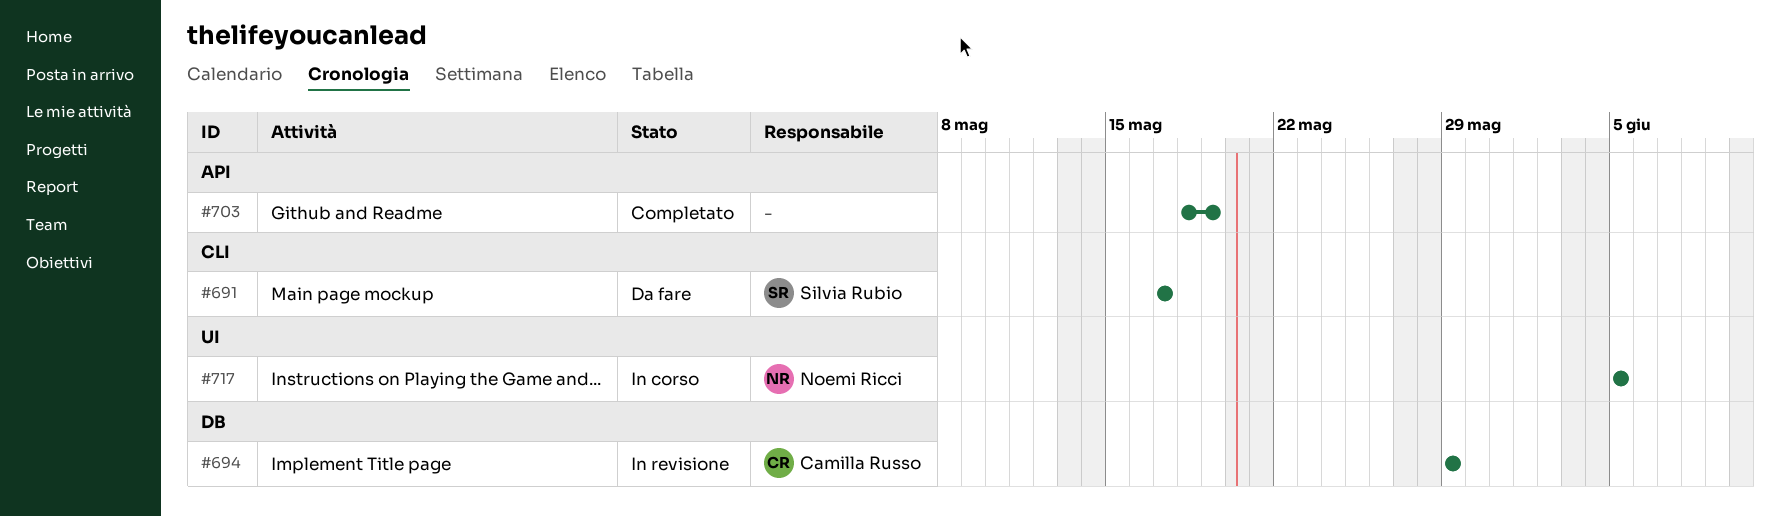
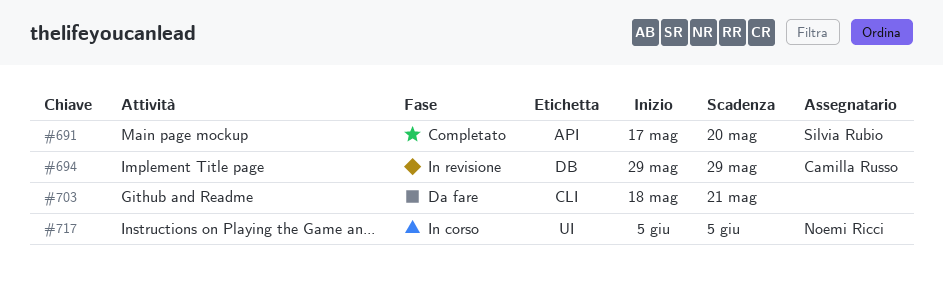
#691, status: Da fare -> Completato
#691, label: CLI -> API
#691, due: May 17 -> May 20
#703, status: Completato -> Da fare
#703, label: API -> CLI
#703, due: May 19 -> May 21

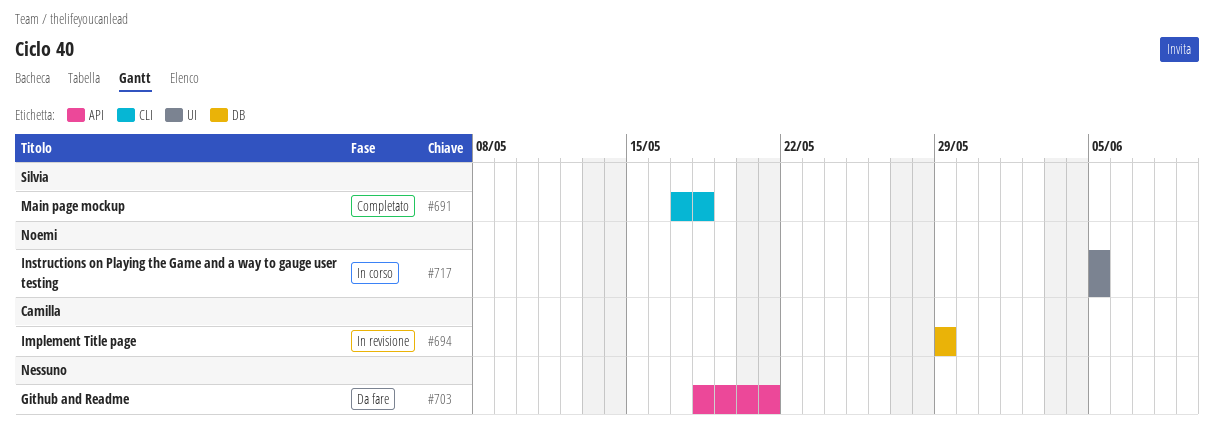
#691, label: API -> CLI
#691, due: May 20 -> May 18
#703, label: CLI -> API

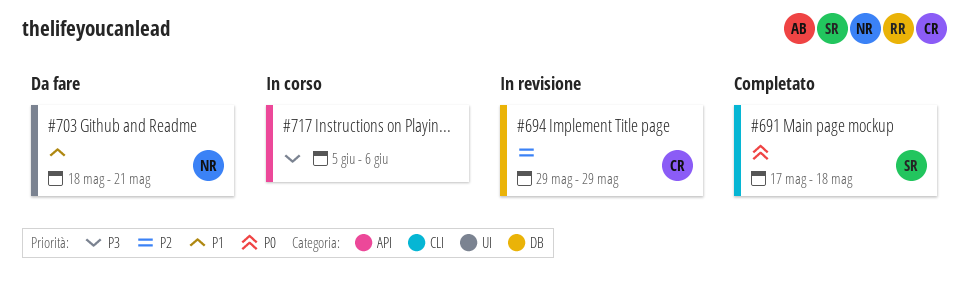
#703, owner: none -> Noemi
#703, label: API -> UI
#717, owner: Noemi -> none
#717, label: UI -> API
#717, due: Jun 5 -> Jun 6

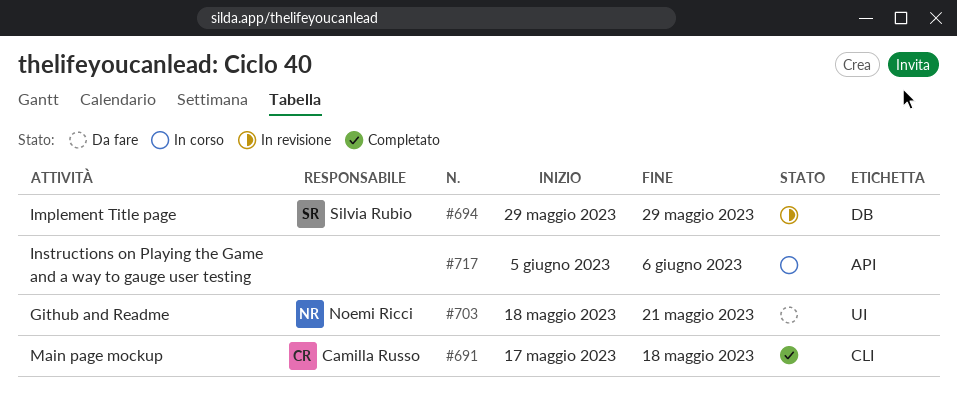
#691, owner: Silvia Rubio -> Camilla Russo
#694, owner: Camilla Russo -> Silvia Rubio

